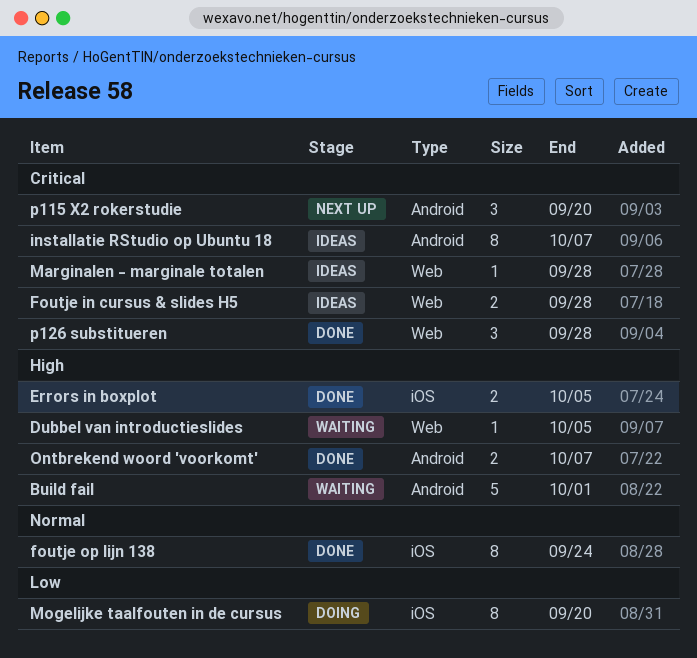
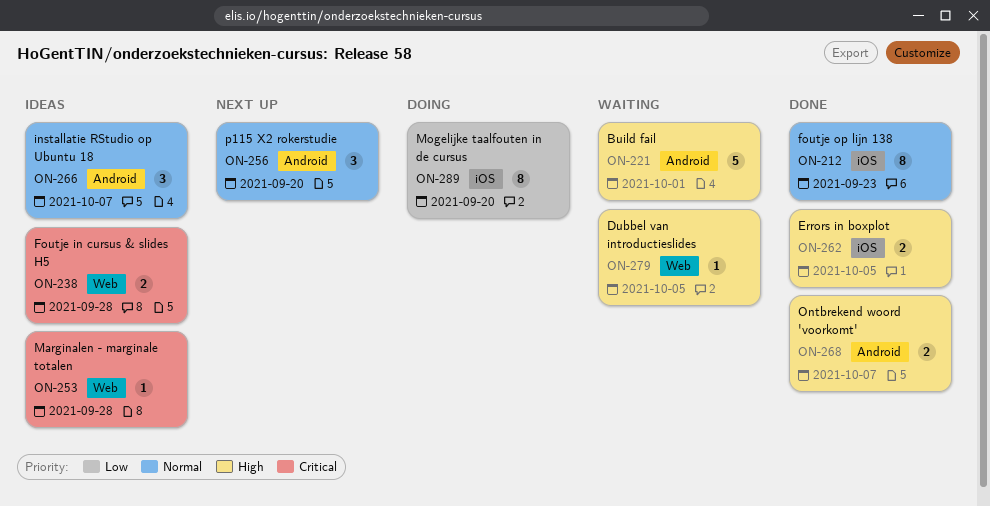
foutje op lijn 138, due: Sep 24 -> Sep 23
installatie RStudio op Ubuntu 18, priority: Critical -> Normal
installatie RStudio op Ubuntu 18, estimate: 8 -> 3
p115 X2 rokerstudie, priority: Critical -> Normal
p126 substitueren: present -> none

